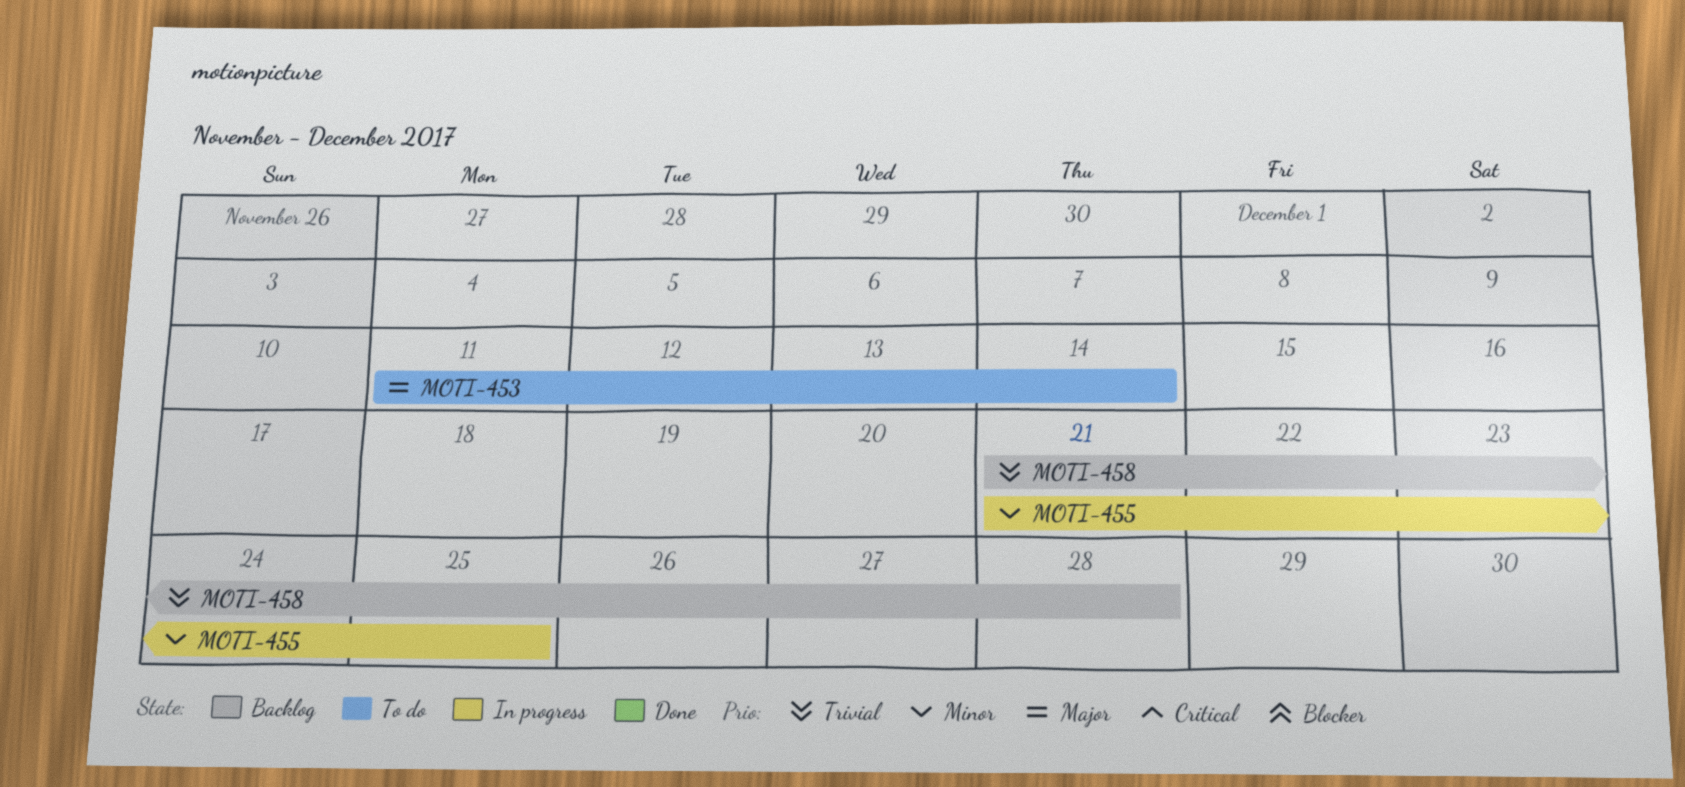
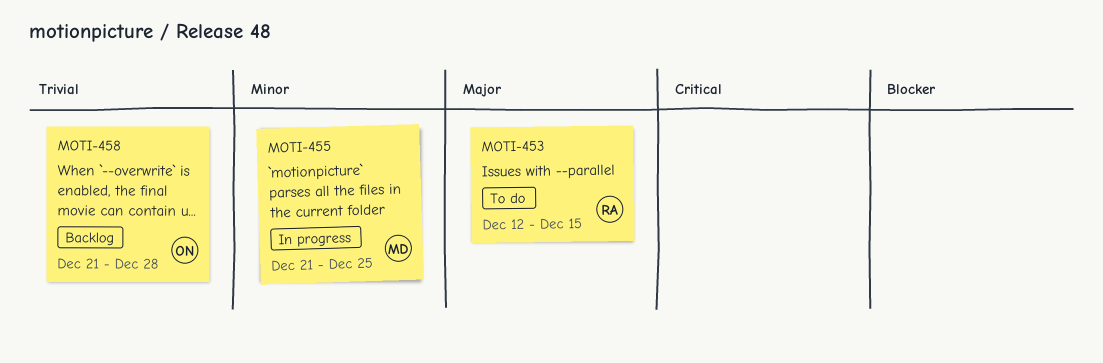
MOTI-453, start: Dec 11 -> Dec 12
MOTI-453, due: Dec 14 -> Dec 15

